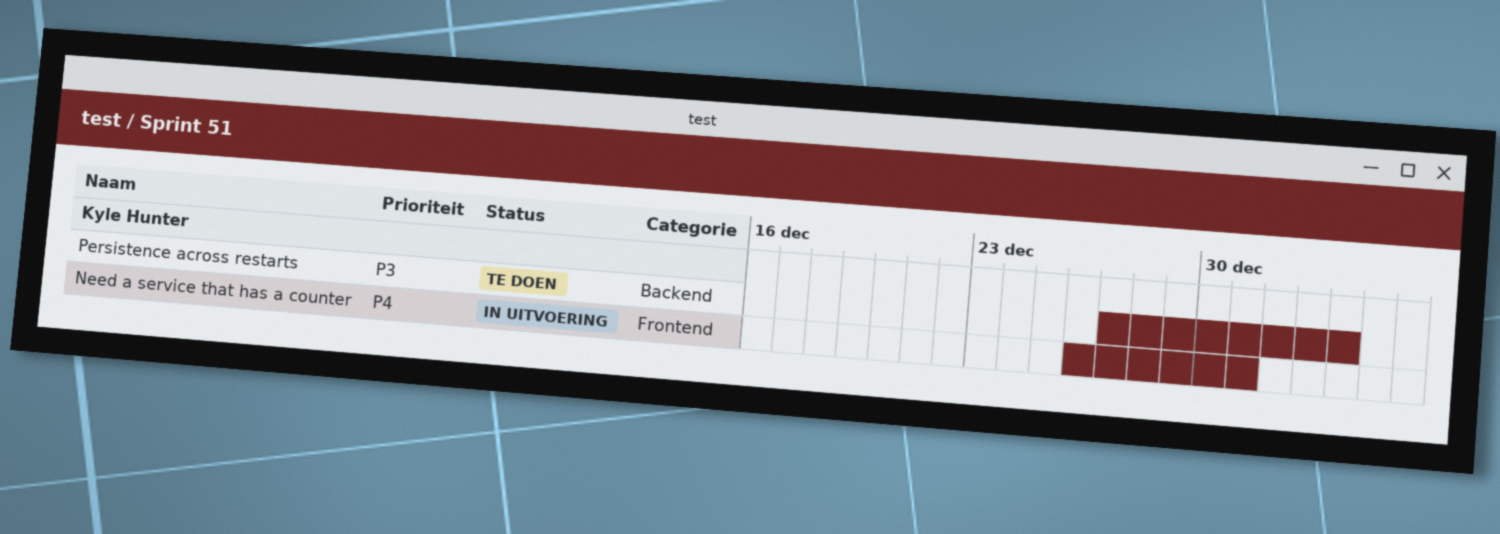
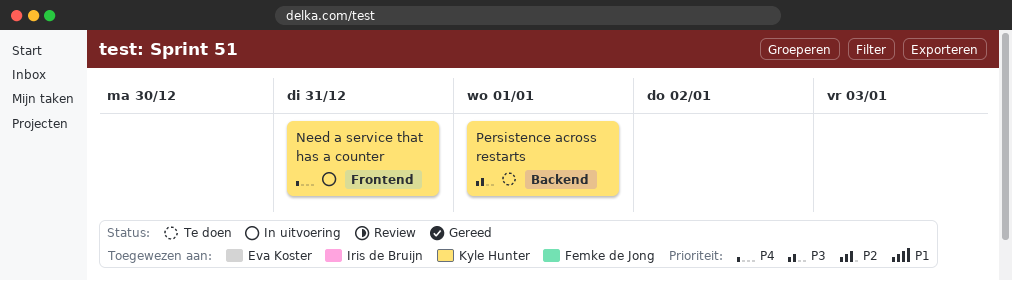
Persistence across restarts, due: Jan 3 -> Jan 1

